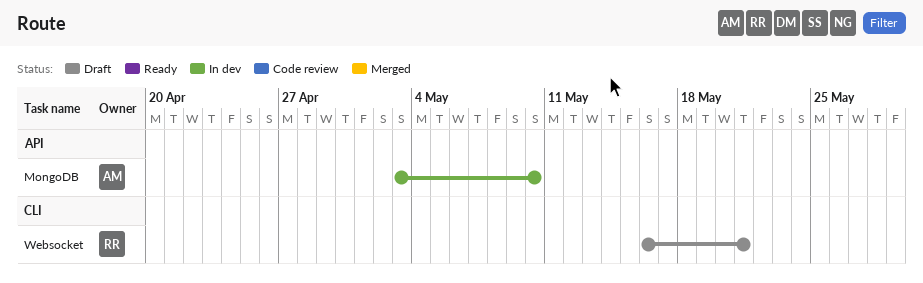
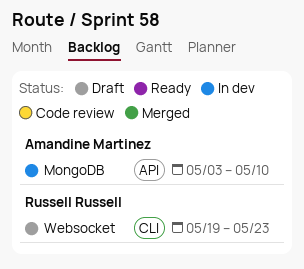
Websocket, start: May 16 -> May 19
Websocket, due: May 21 -> May 23

